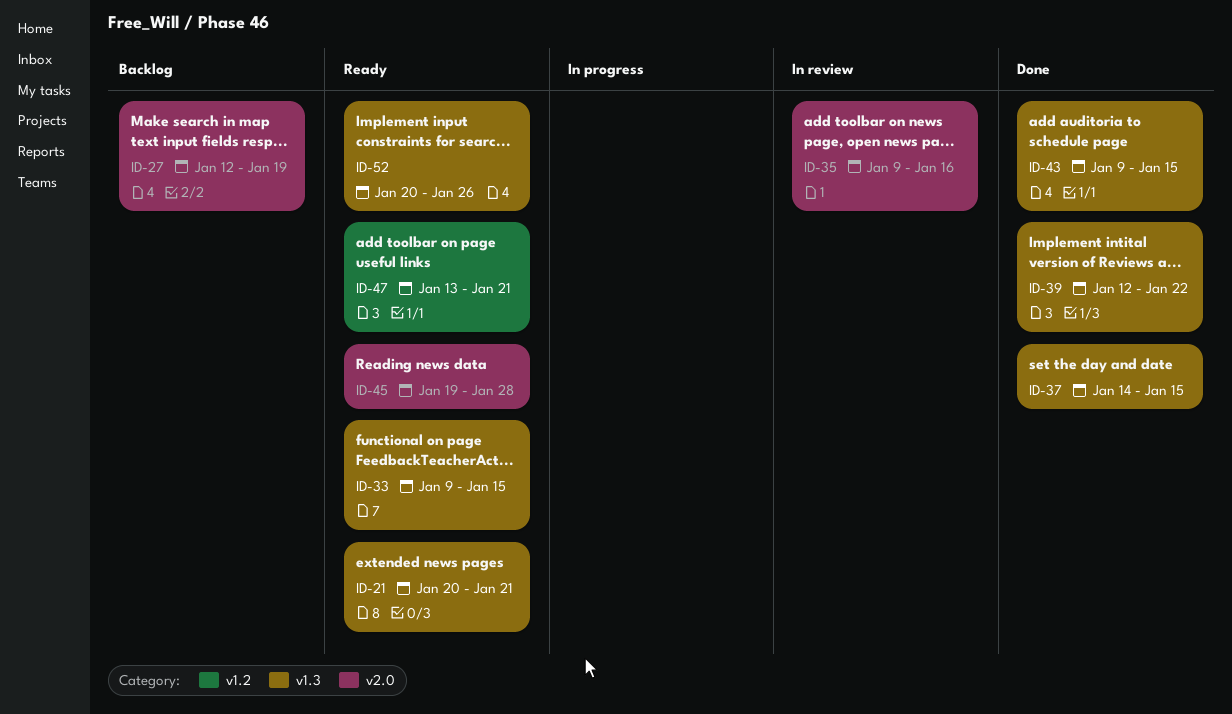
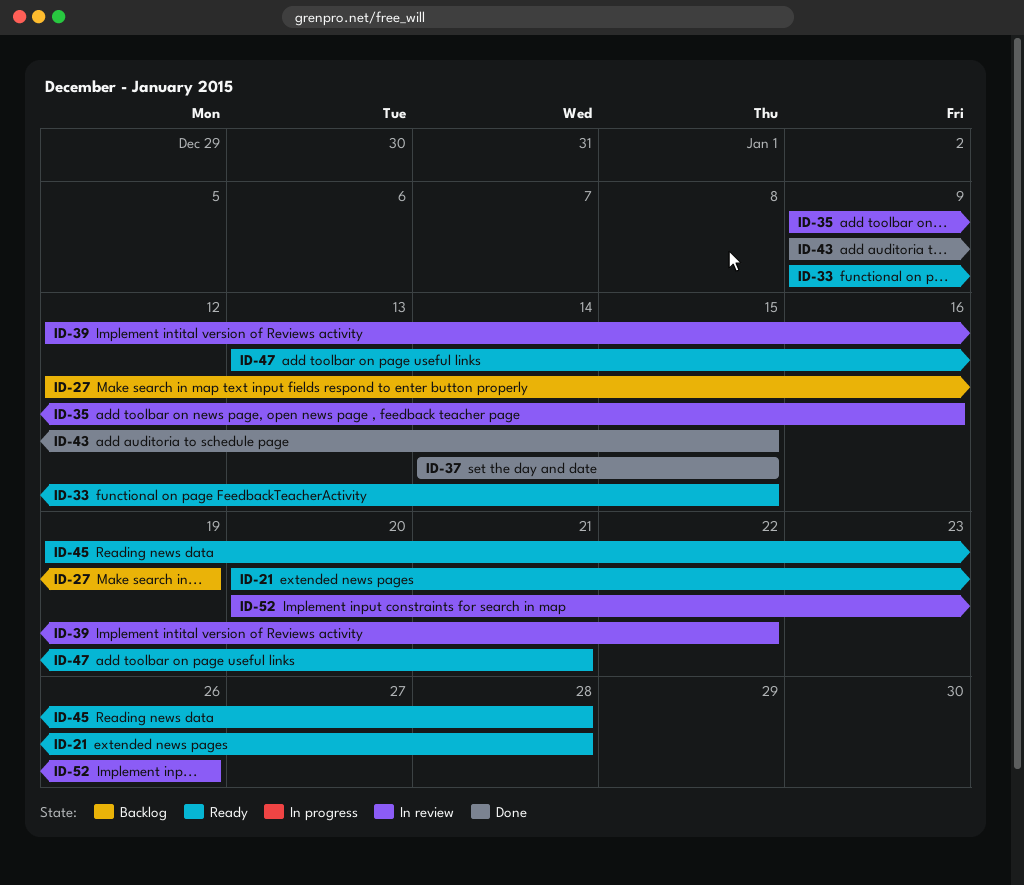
ID-21, due: Jan 21 -> Jan 28
ID-39, status: Done -> In review
ID-52, status: Ready -> In review

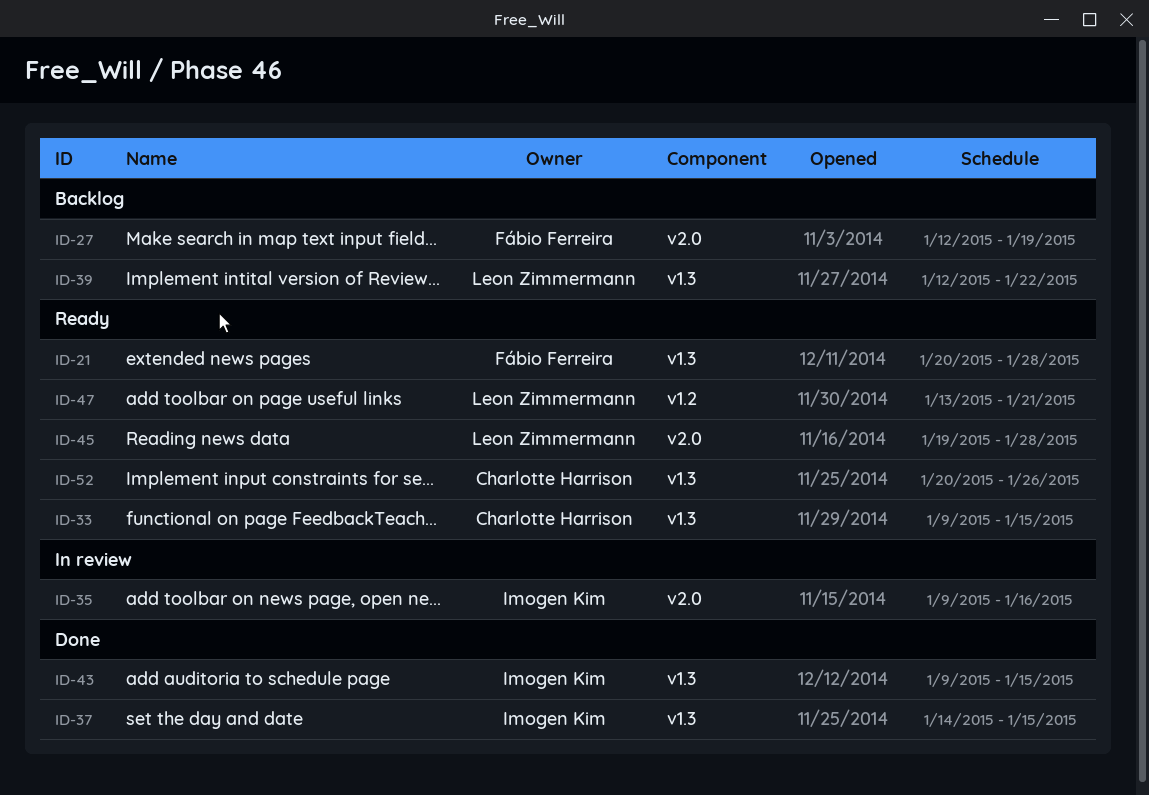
ID-39, status: In review -> Backlog
ID-52, status: In review -> Ready

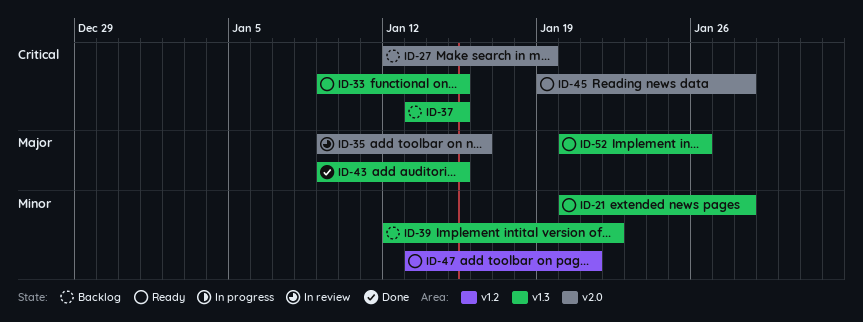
ID-37, status: Done -> Backlog
ID-37, start: Jan 14 -> Jan 13

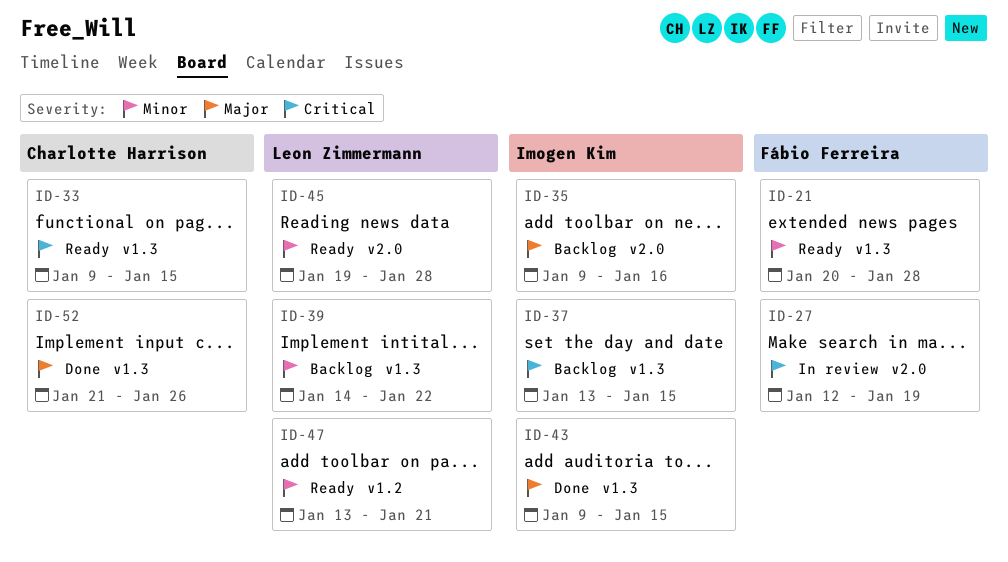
ID-27, status: Backlog -> In review
ID-35, status: In review -> Backlog
ID-39, start: Jan 12 -> Jan 14
ID-45, priority: Critical -> Minor
ID-52, status: Ready -> Done
ID-52, start: Jan 20 -> Jan 21

